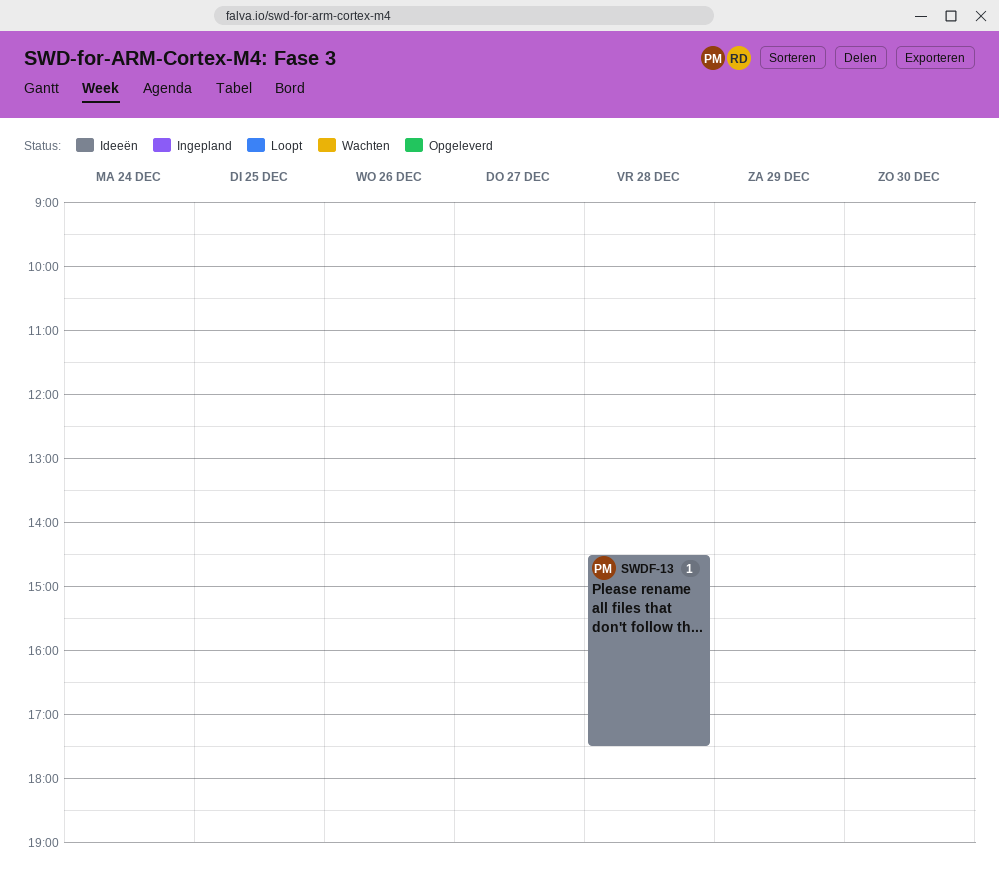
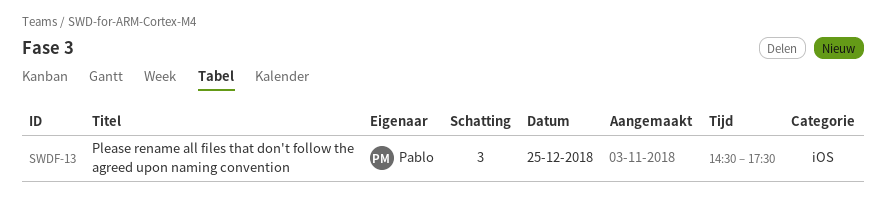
SWDF-13, estimate: 1 -> 3
SWDF-13, day: Dec 28 -> Dec 25

